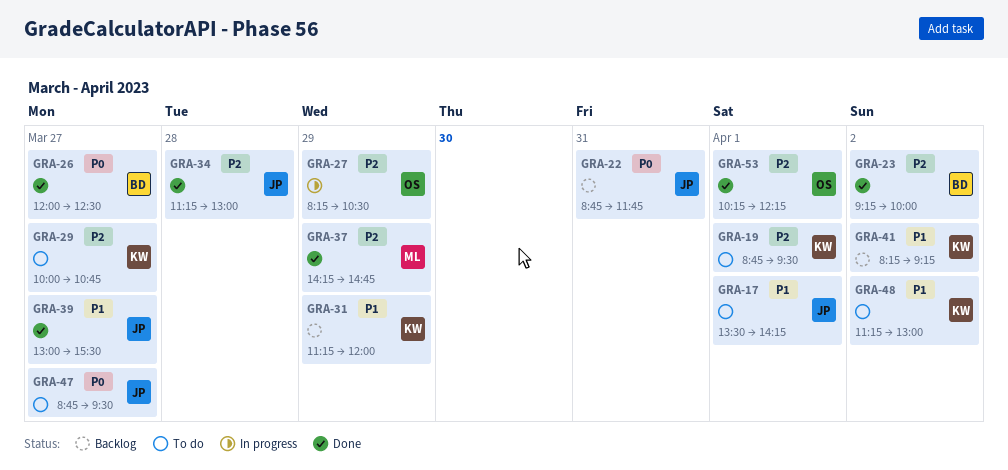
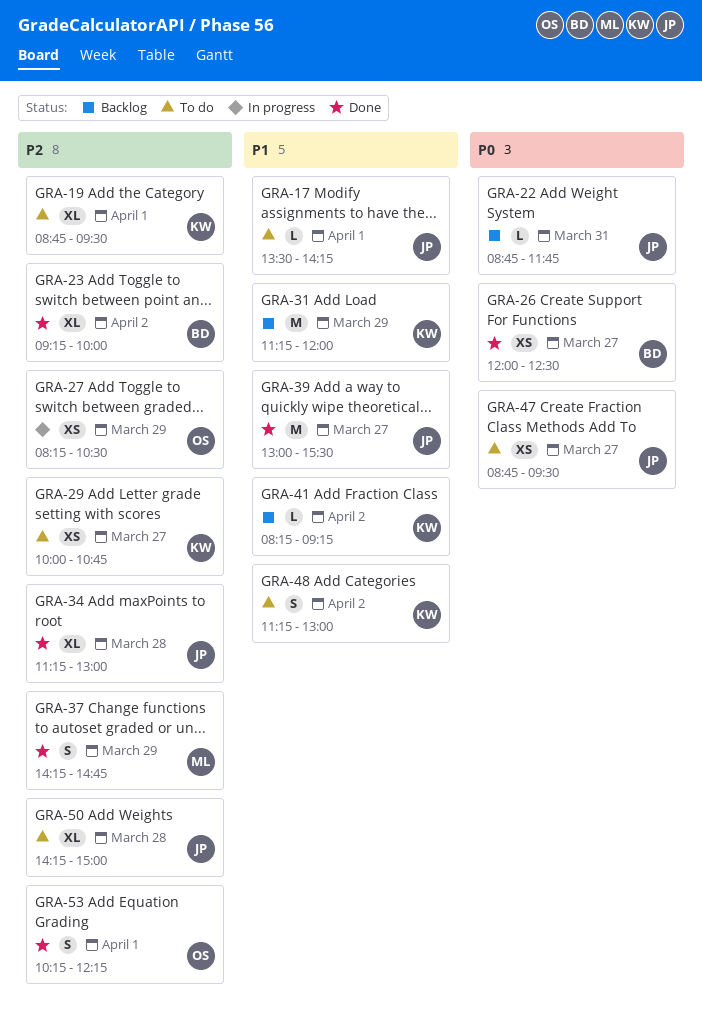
GRA-50: none -> present

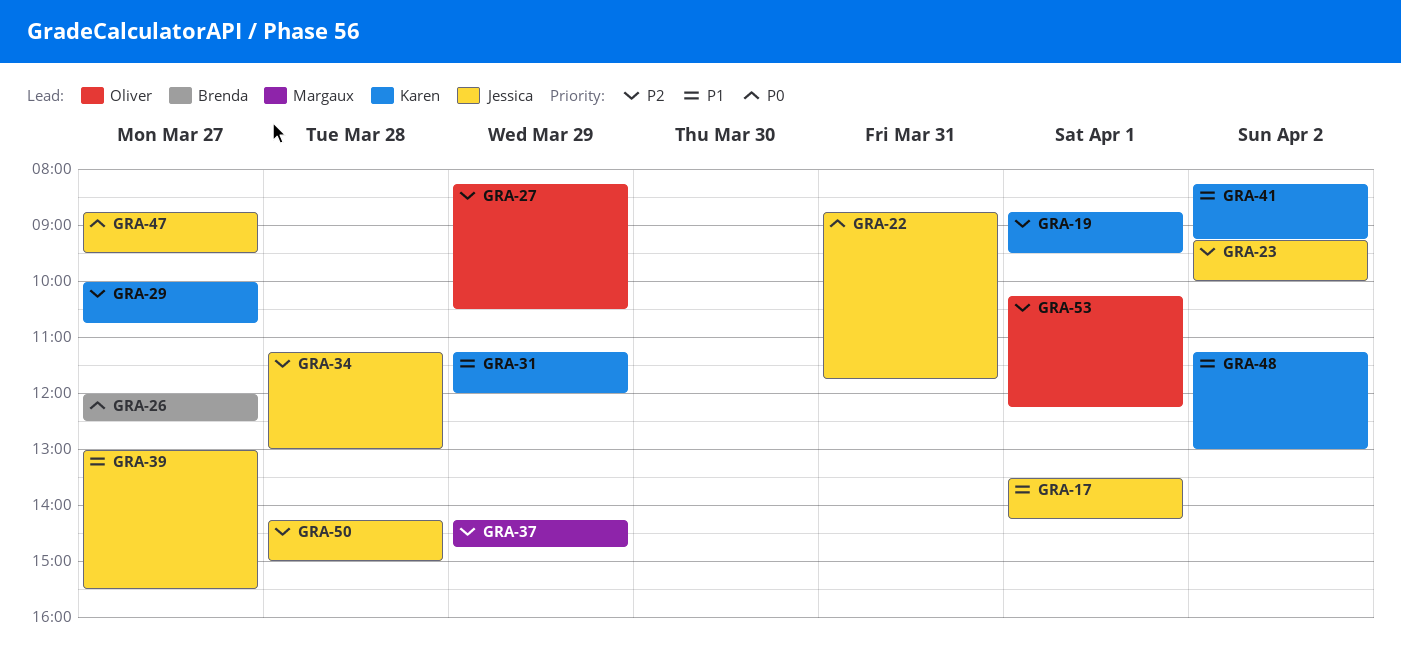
GRA-23, owner: Brenda -> Jessica

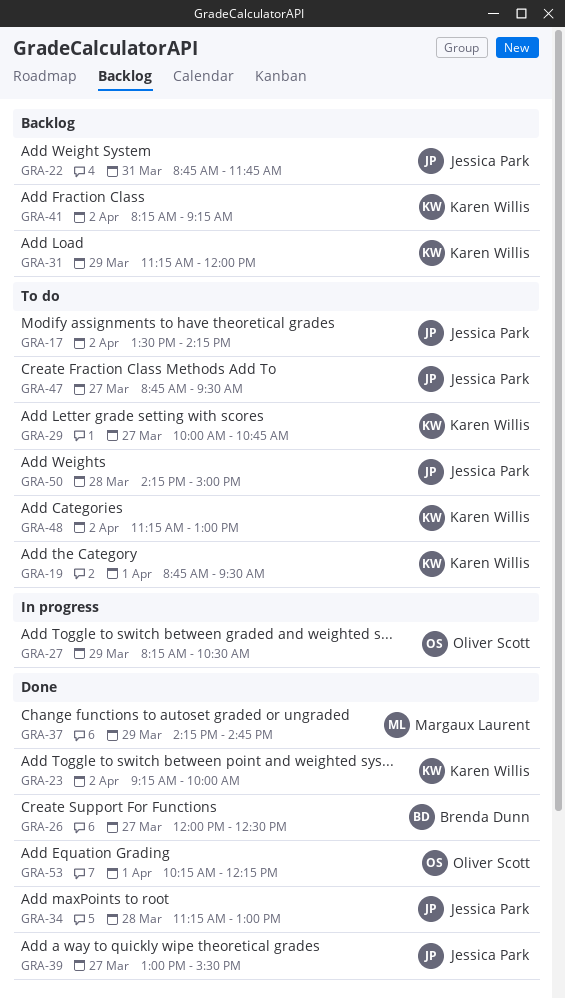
GRA-17, day: Apr 1 -> Apr 2
GRA-23, owner: Jessica Park -> Karen Willis

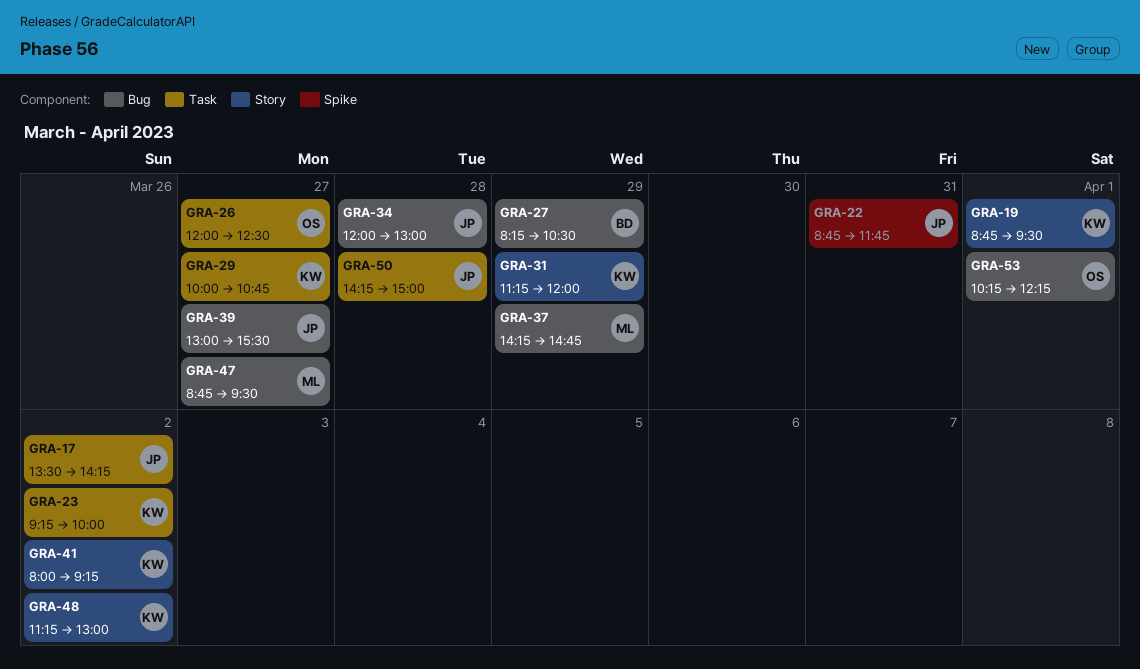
GRA-26, owner: Brenda Dunn -> Oliver Scott
GRA-27, owner: Oliver Scott -> Brenda Dunn
GRA-34, begins: 11:15 -> 12:00
GRA-41, begins: 08:15 -> 08:00
GRA-47, owner: Jessica Park -> Margaux Laurent

